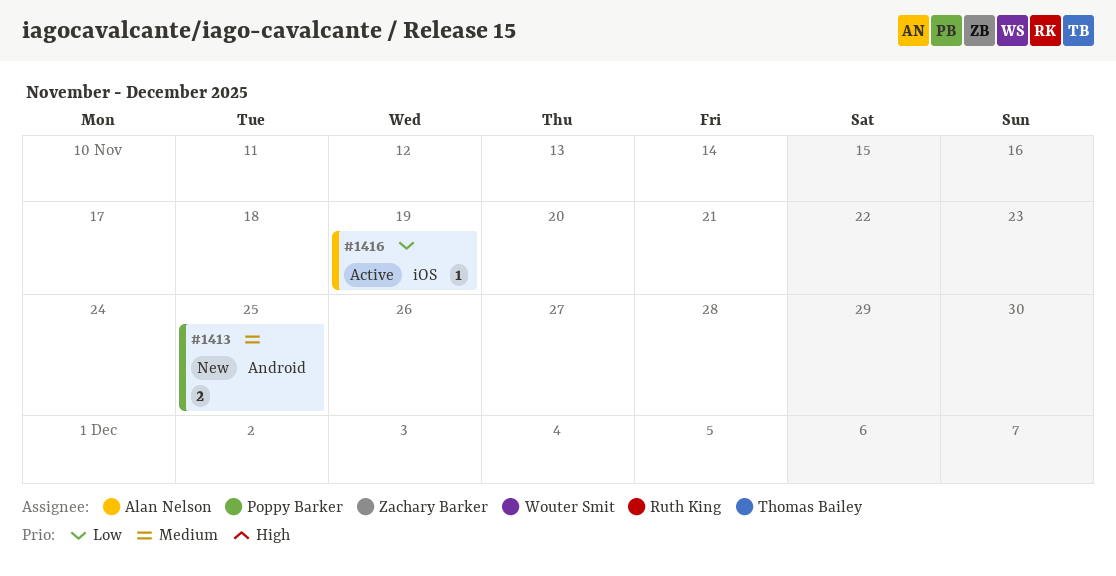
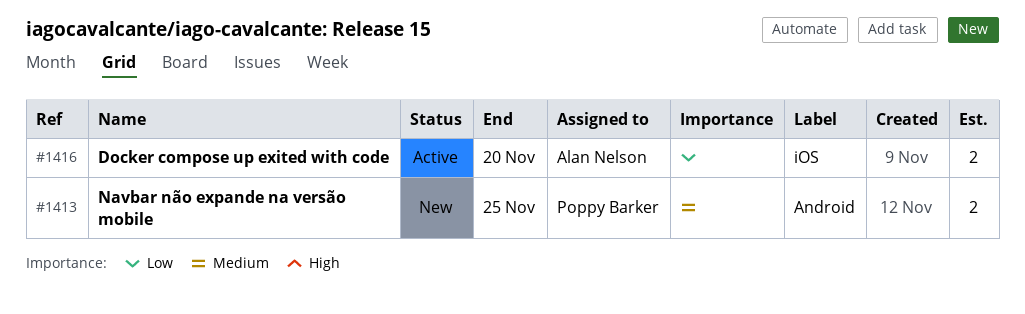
#1416, estimate: 1 -> 2
#1416, due: Nov 19 -> Nov 20

